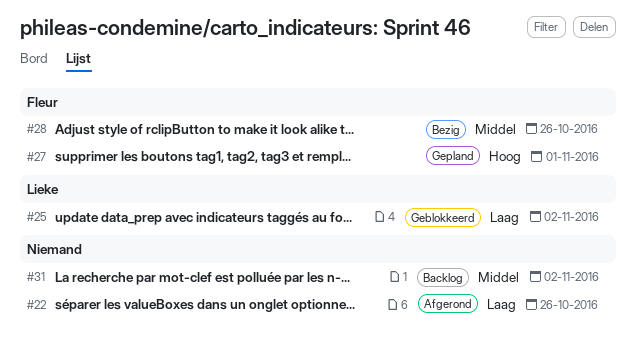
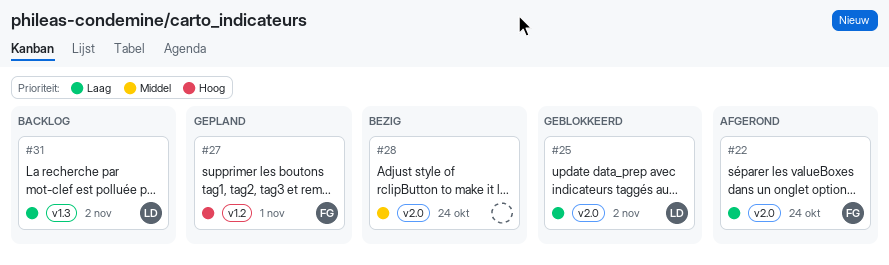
#22, owner: none -> Fleur
#22, due: Oct 26 -> Oct 24
#28, owner: Fleur -> none
#28, due: Oct 26 -> Oct 24
#31, owner: none -> Lieke
#31, priority: Middel -> Laag

